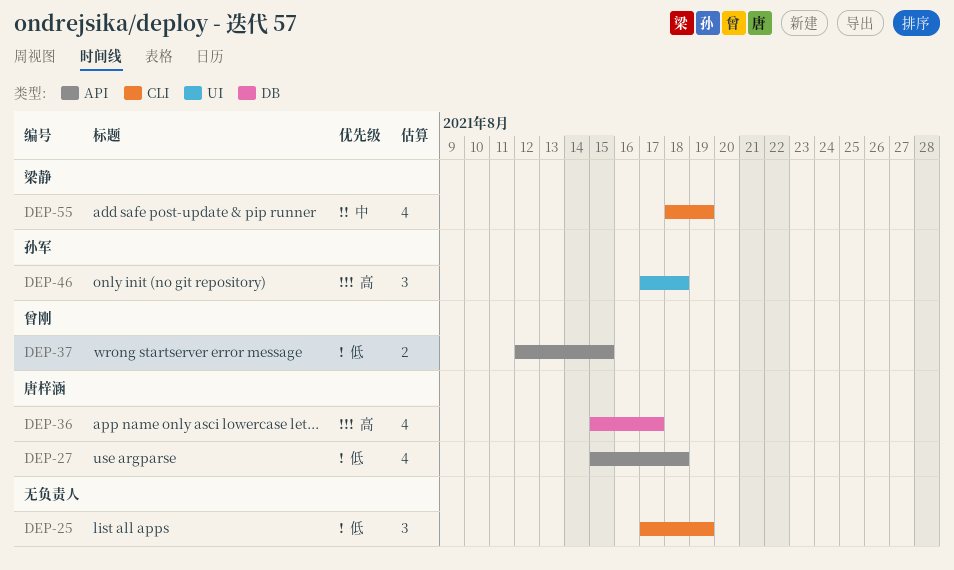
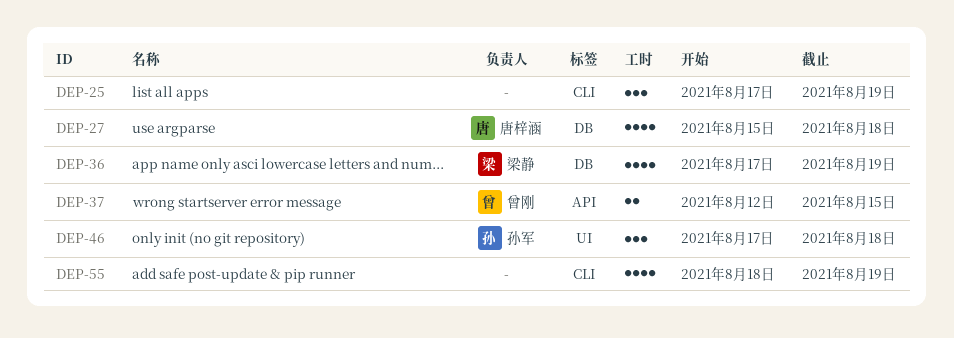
DEP-27, label: API -> DB
DEP-36, owner: 唐梓涵 -> 梁静
DEP-36, start: Aug 15 -> Aug 17
DEP-36, due: Aug 17 -> Aug 19
DEP-55, owner: 梁静 -> none

